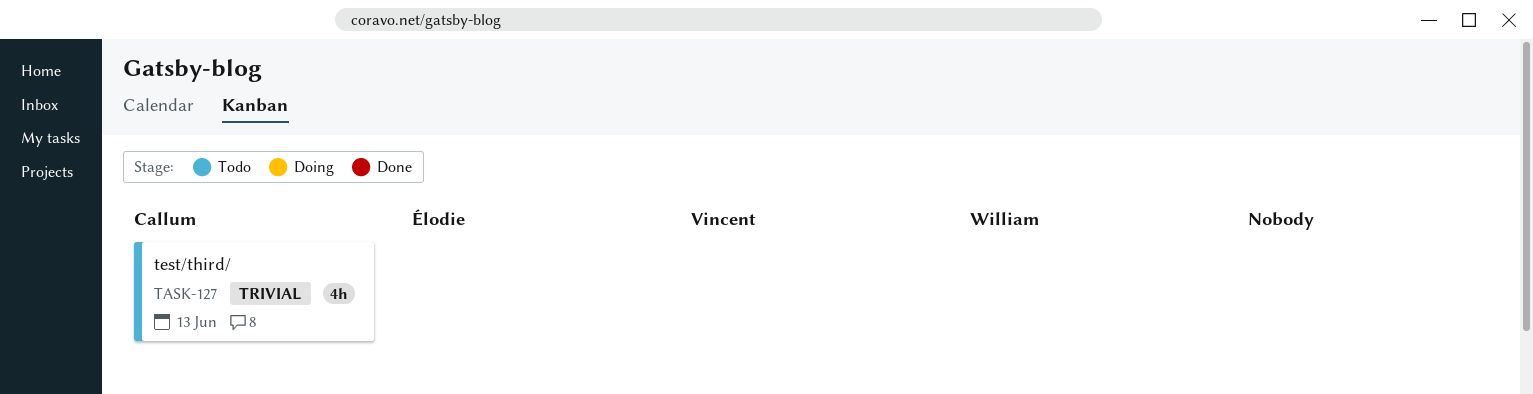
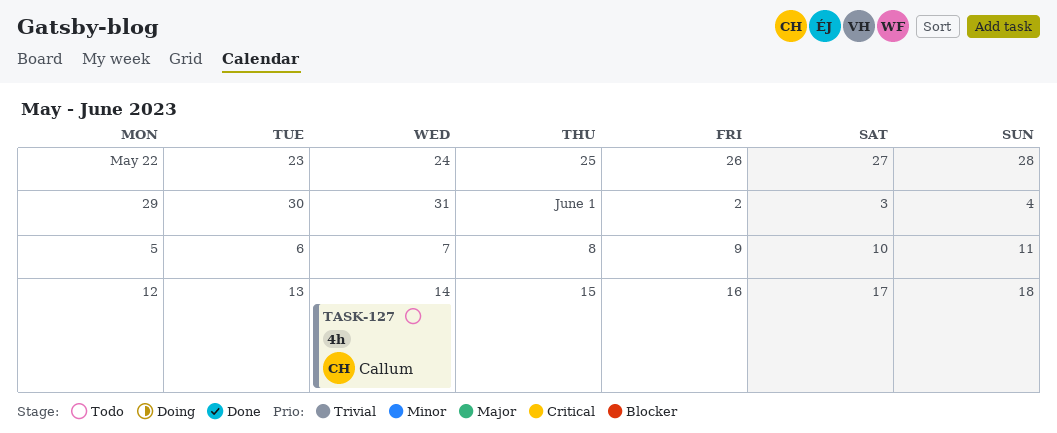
TASK-127, due: Jun 13 -> Jun 14

